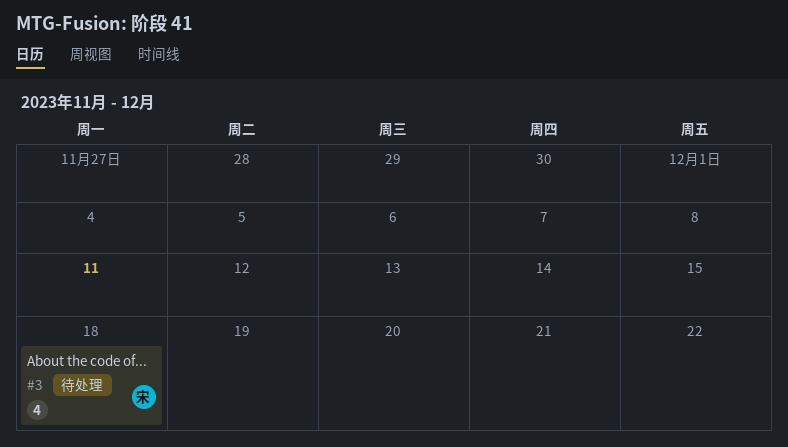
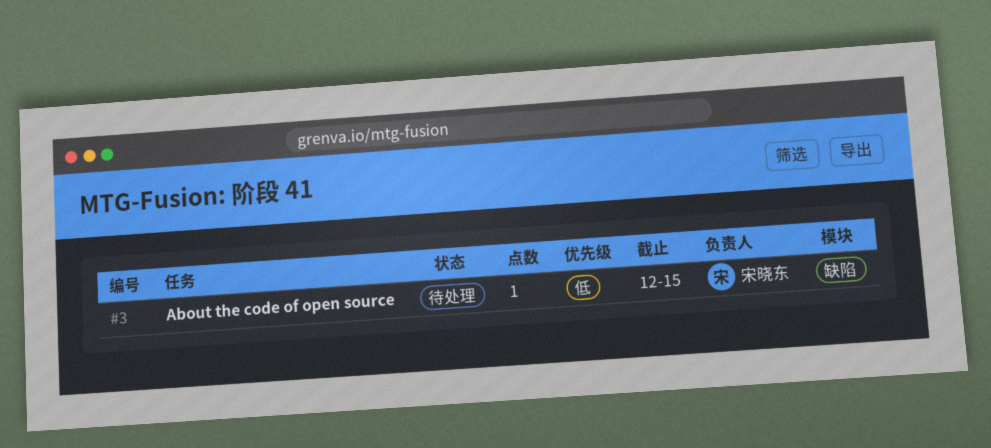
#3, estimate: 4 -> 1
#3, due: Dec 18 -> Dec 15

